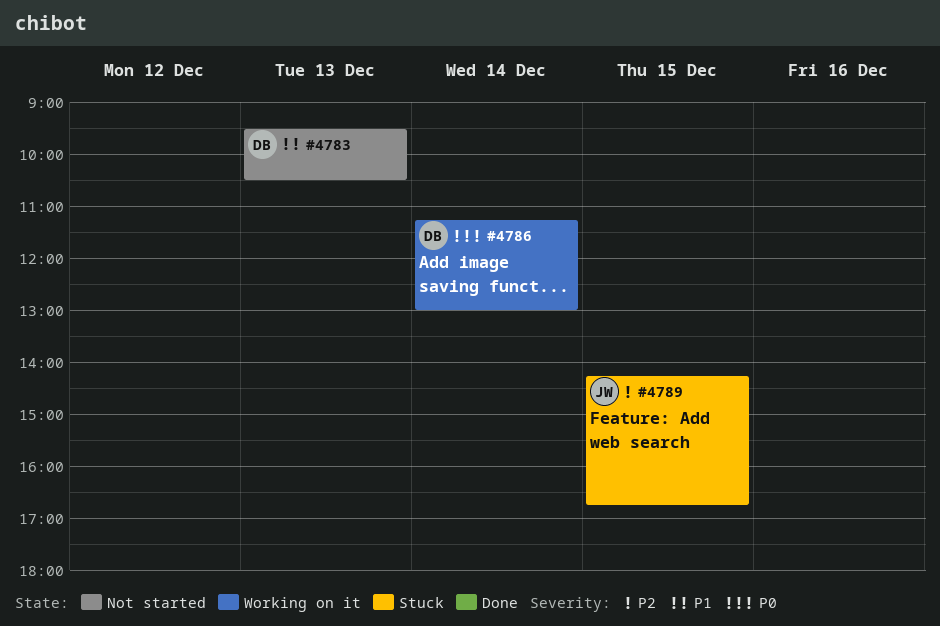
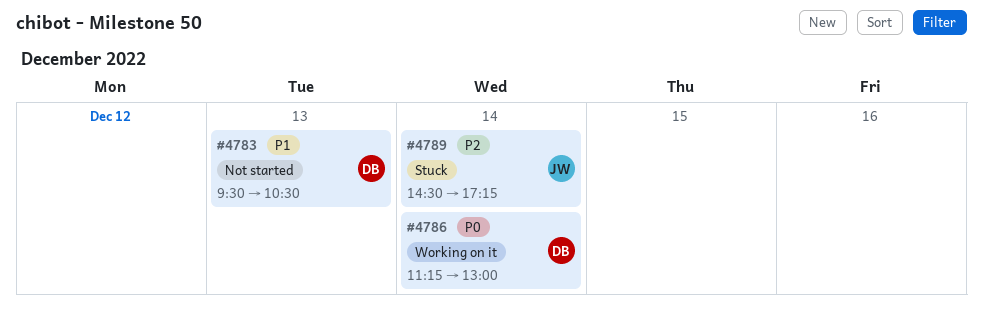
#4789, day: Dec 15 -> Dec 14
#4789, begins: 14:15 -> 14:30
#4789, ends: 16:45 -> 17:15

